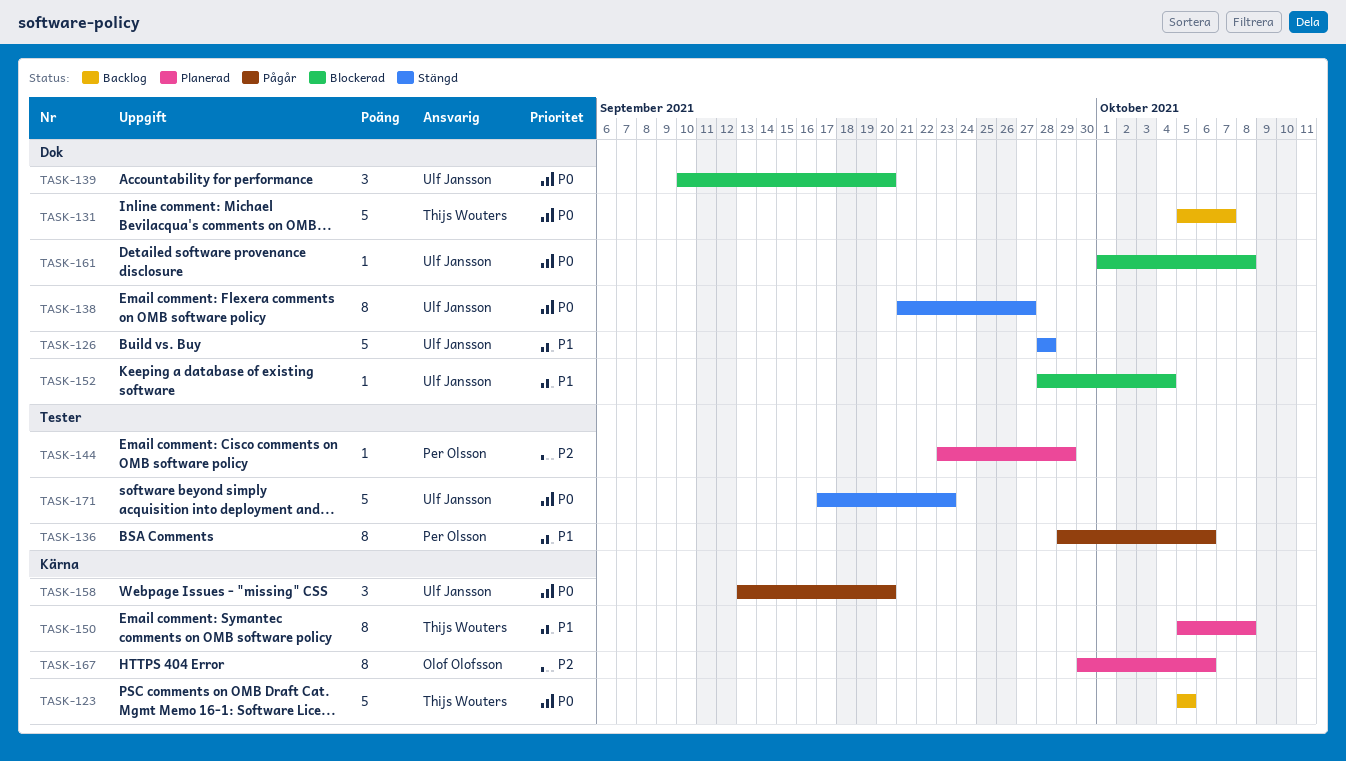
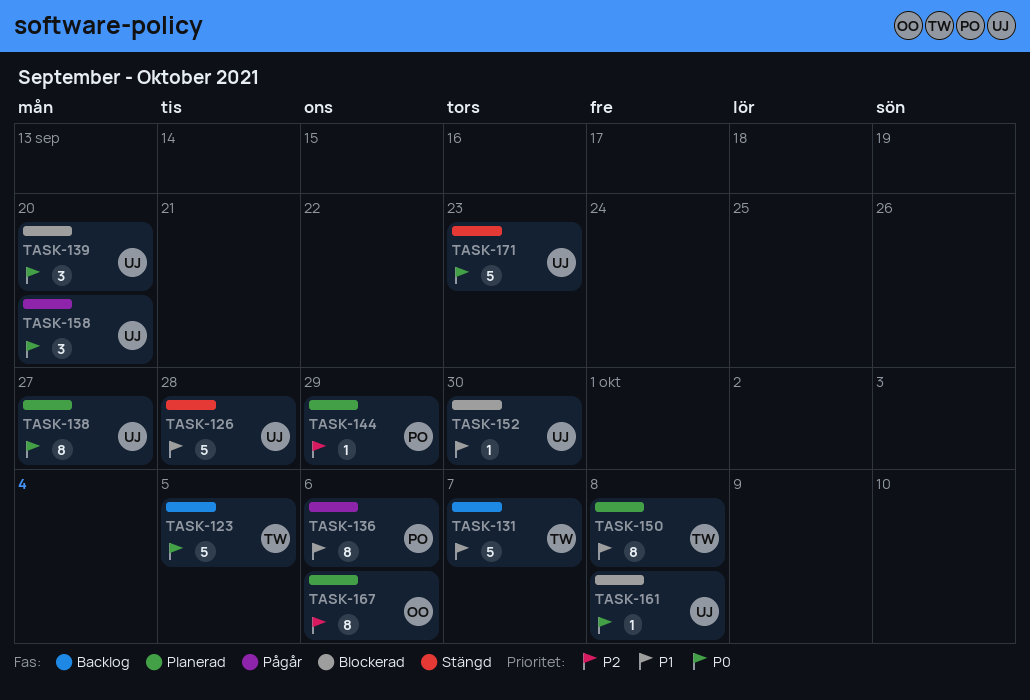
TASK-131, priority: P0 -> P1
TASK-138, status: Stängd -> Planerad
TASK-152, due: Oct 4 -> Sep 30

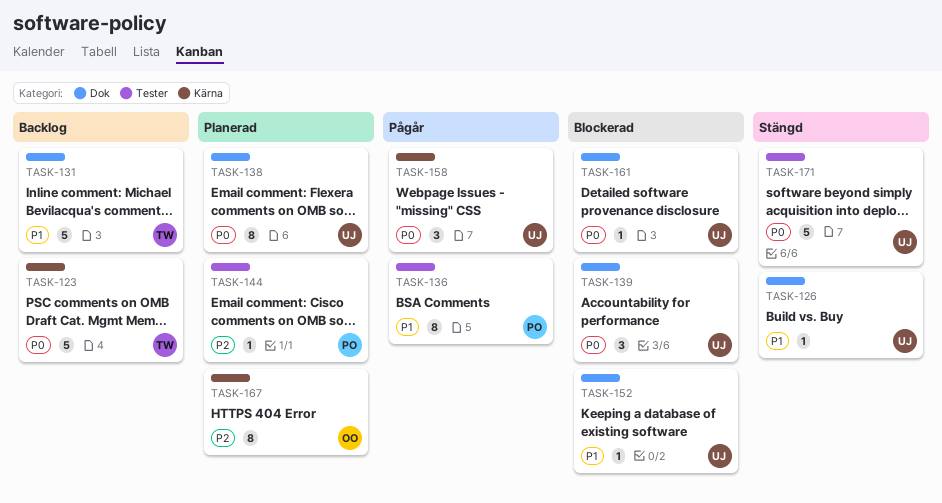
TASK-126, estimate: 5 -> 1
TASK-150: present -> none

